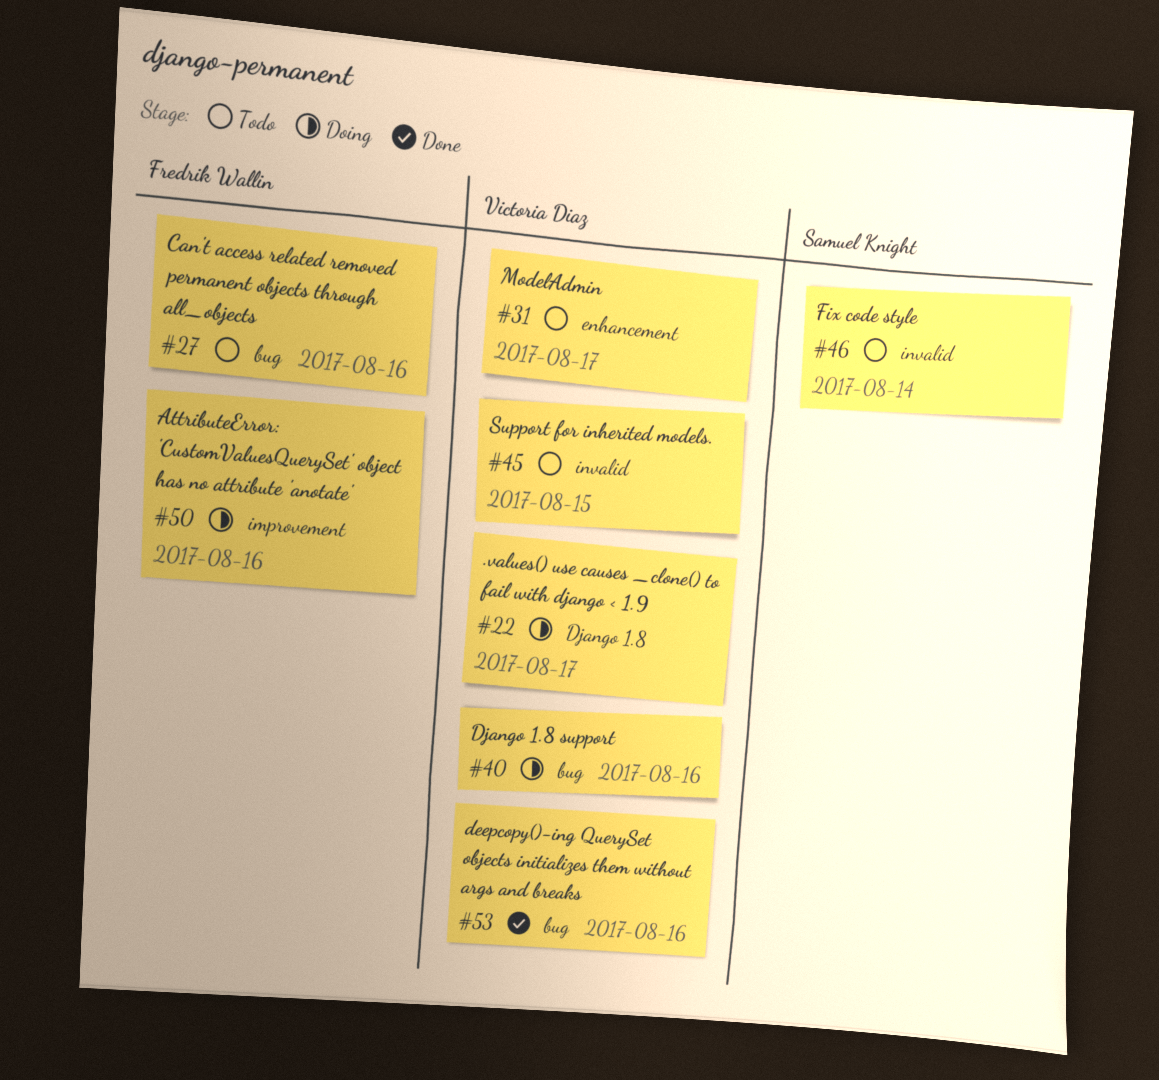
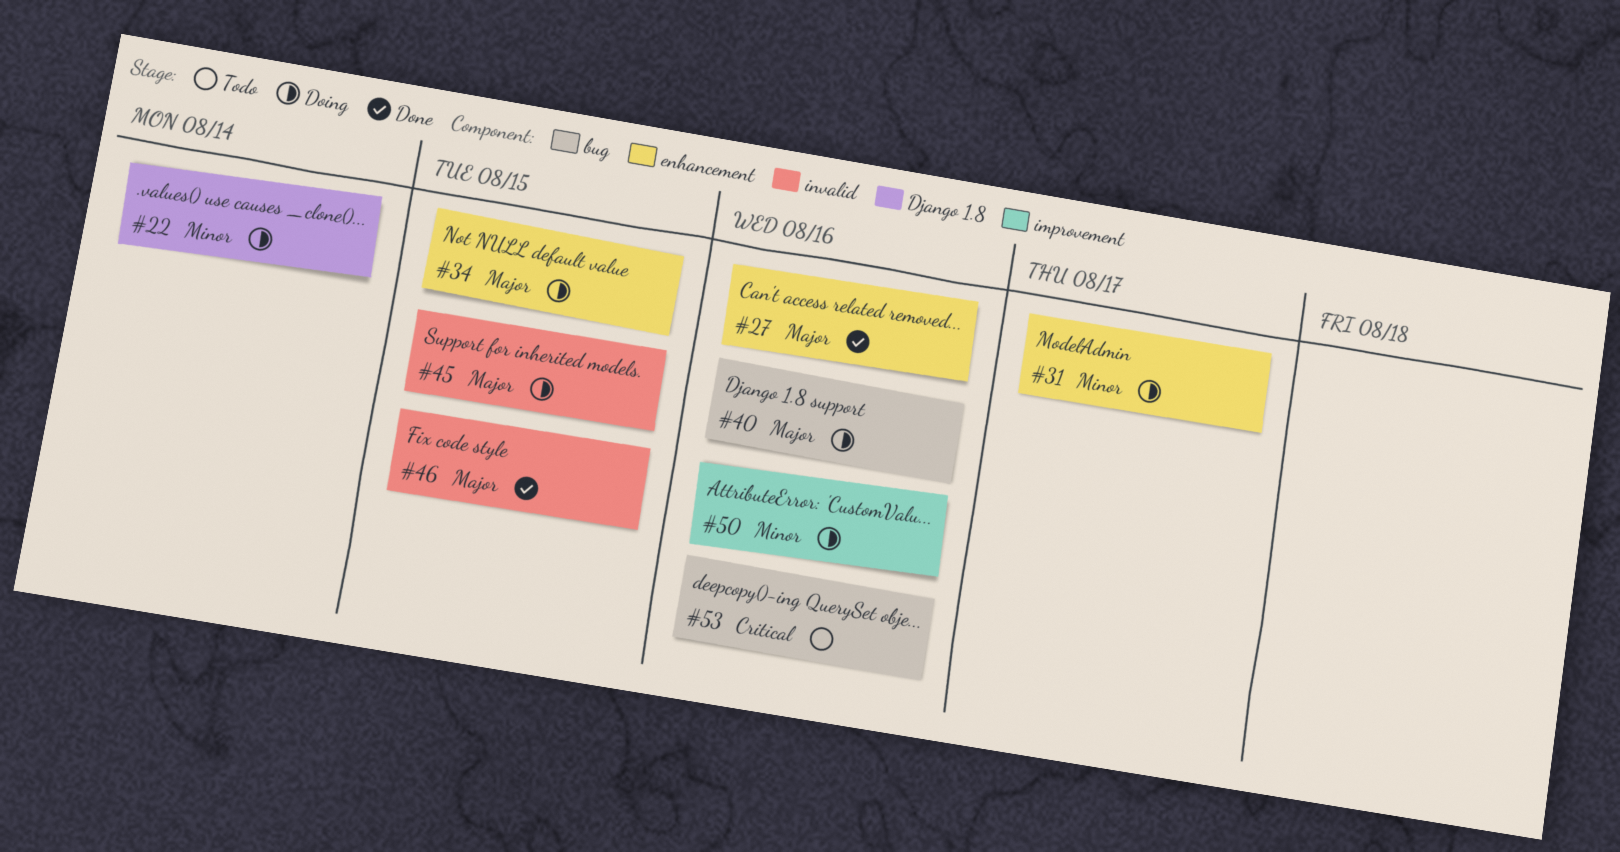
#22, due: Aug 17 -> Aug 14
#27, status: Todo -> Done
#27, label: bug -> enhancement
#31, status: Todo -> Doing
#34: none -> present
#45, status: Todo -> Doing
#46, status: Todo -> Done
#46, due: Aug 14 -> Aug 15
#53, status: Done -> Todo

